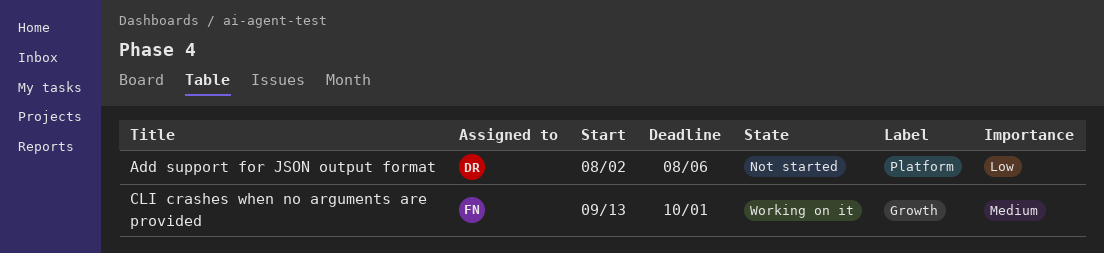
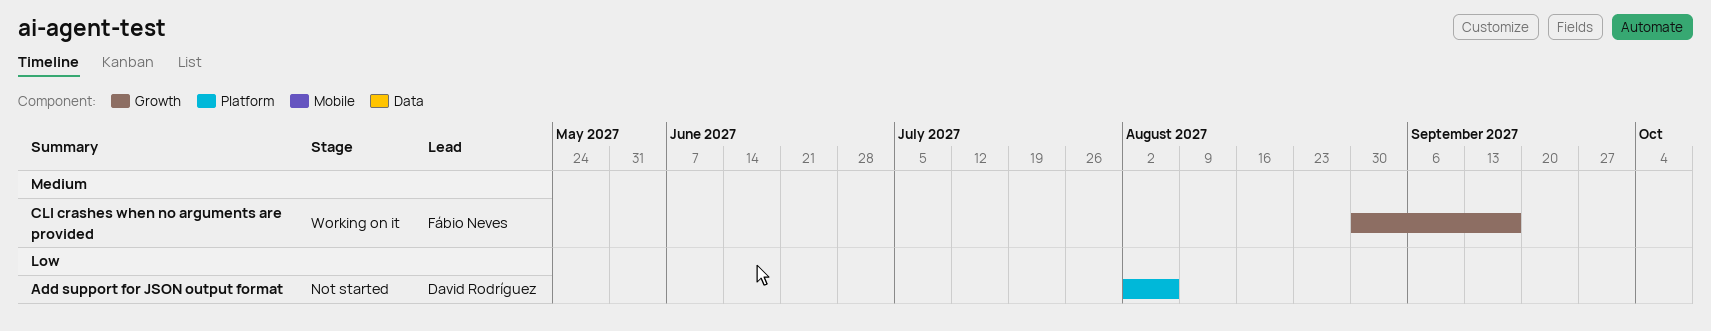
CLI crashes when no arguments are provided, start: Sep 13 -> Aug 30
CLI crashes when no arguments are provided, due: Oct 1 -> Sep 17

